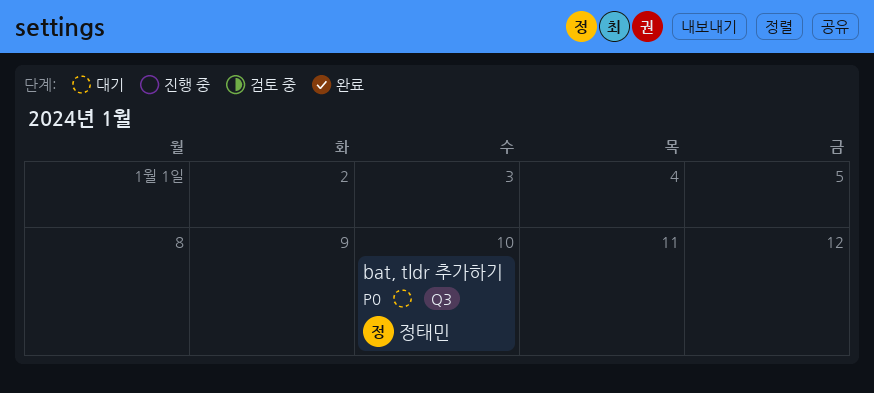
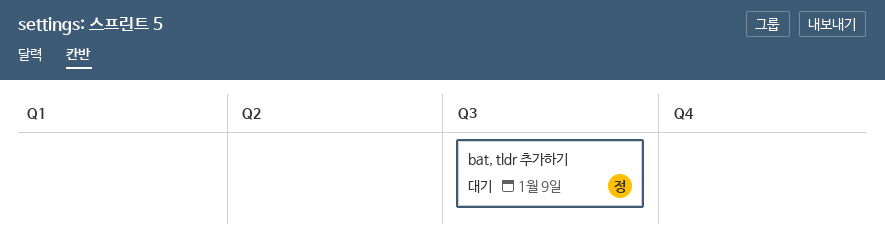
bat, tldr 추가하기, due: Jan 10 -> Jan 9

